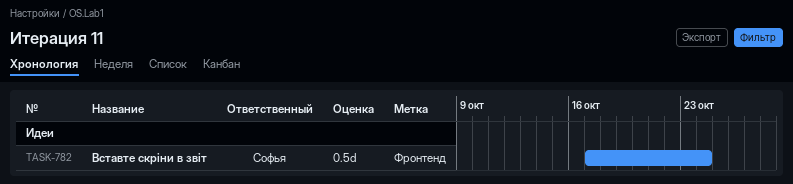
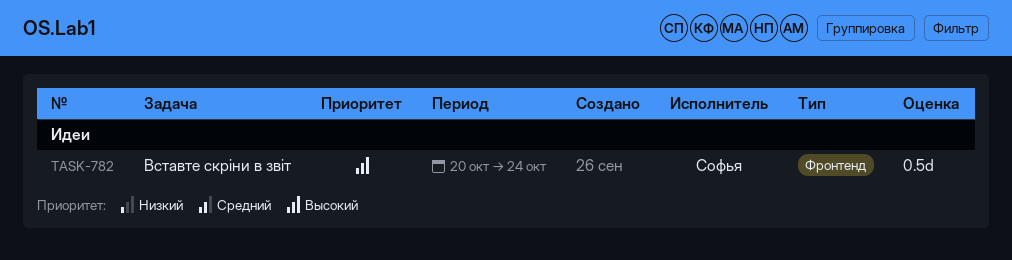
TASK-782, start: Oct 17 -> Oct 20

